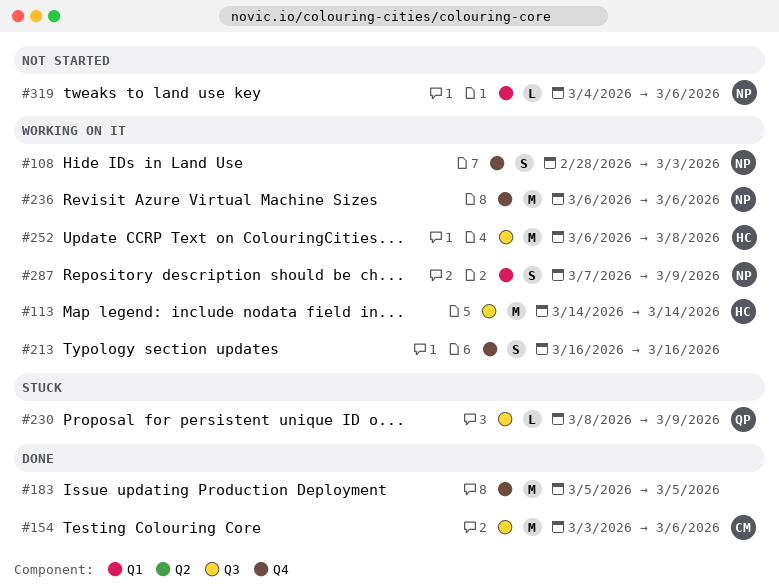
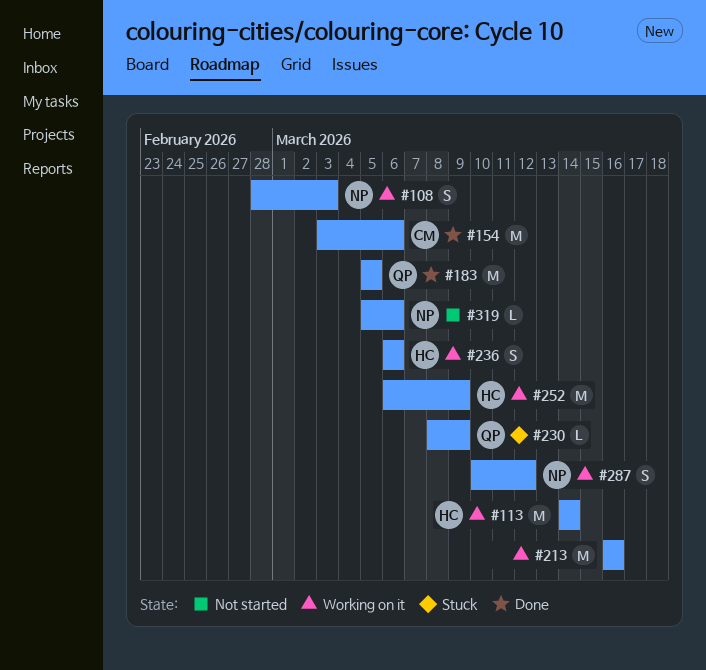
#183, owner: none -> QP
#213, estimate: S -> M
#236, owner: NP -> HC
#236, estimate: M -> S
#252, due: Mar 8 -> Mar 9
#287, start: Mar 7 -> Mar 10
#287, due: Mar 9 -> Mar 12
#319, start: Mar 4 -> Mar 5

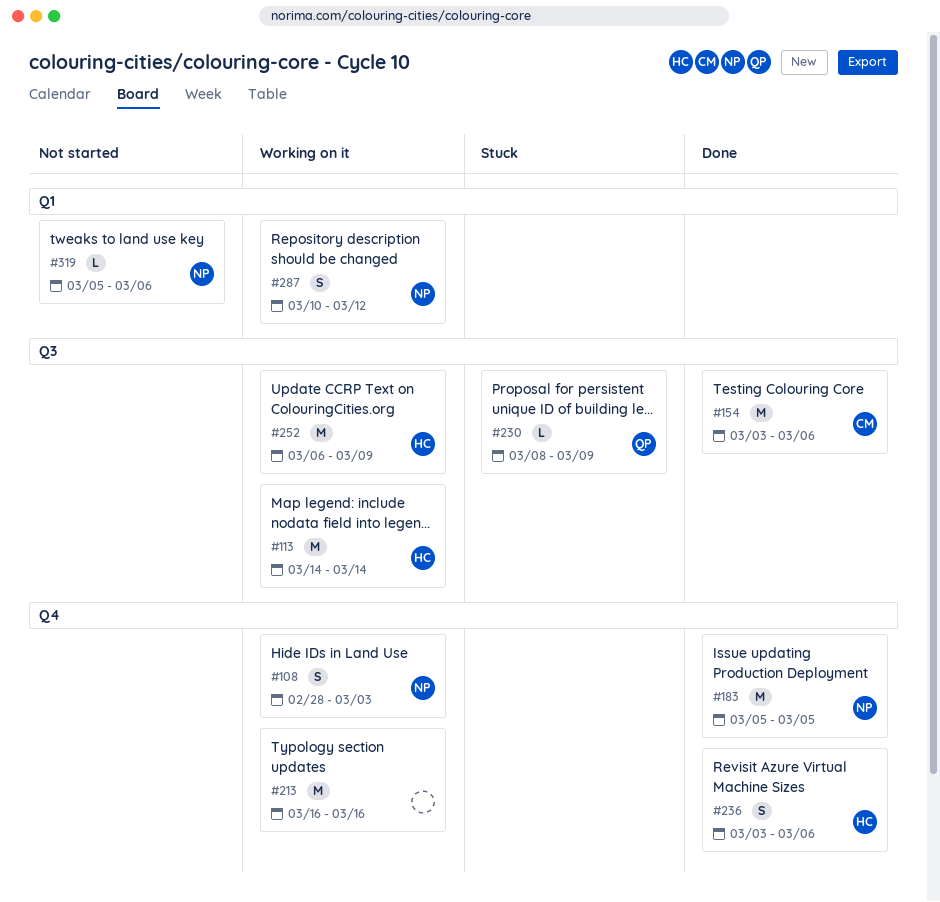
#183, owner: QP -> NP
#236, status: Working on it -> Done
#236, start: Mar 6 -> Mar 3

